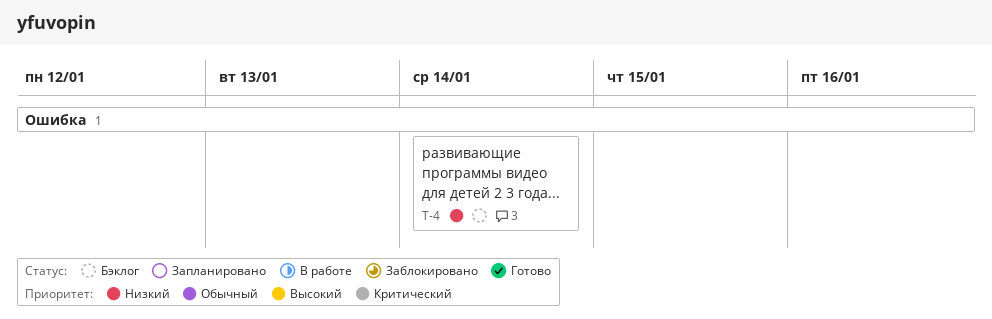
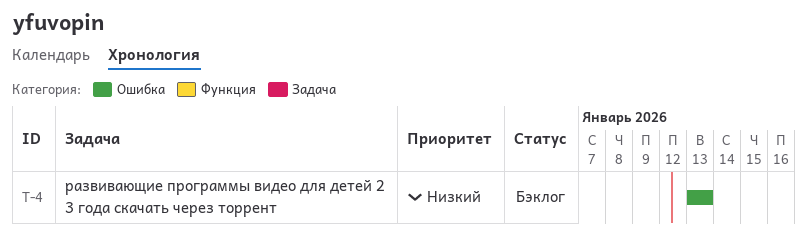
T-4, due: Jan 14 -> Jan 13

